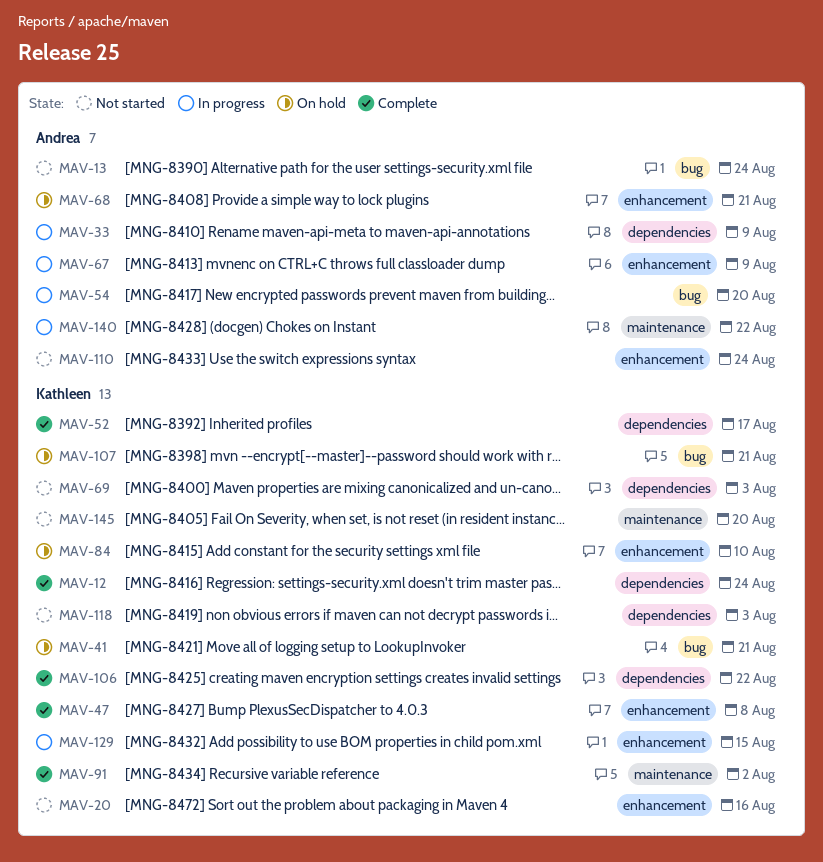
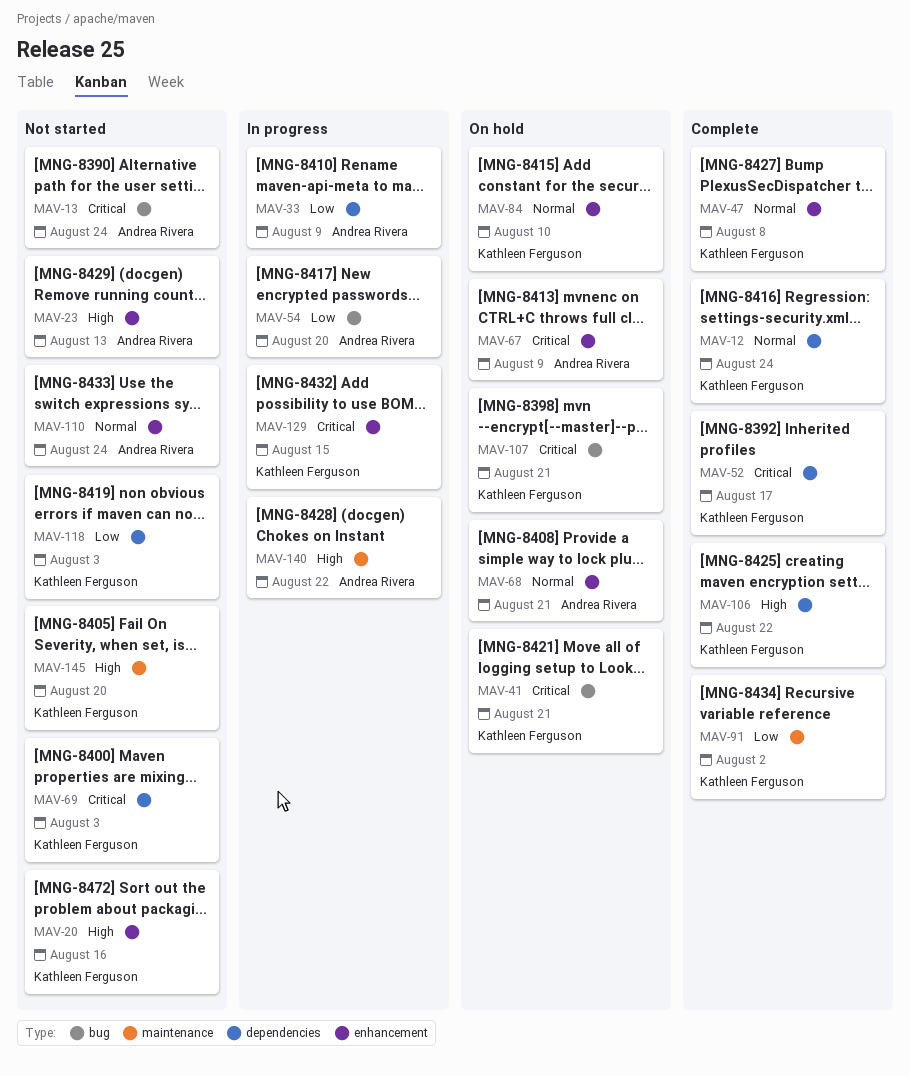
MAV-23: none -> present
MAV-67, status: In progress -> On hold

